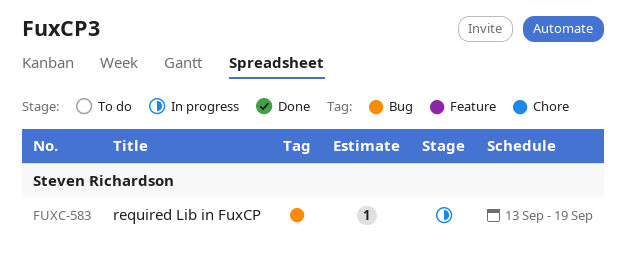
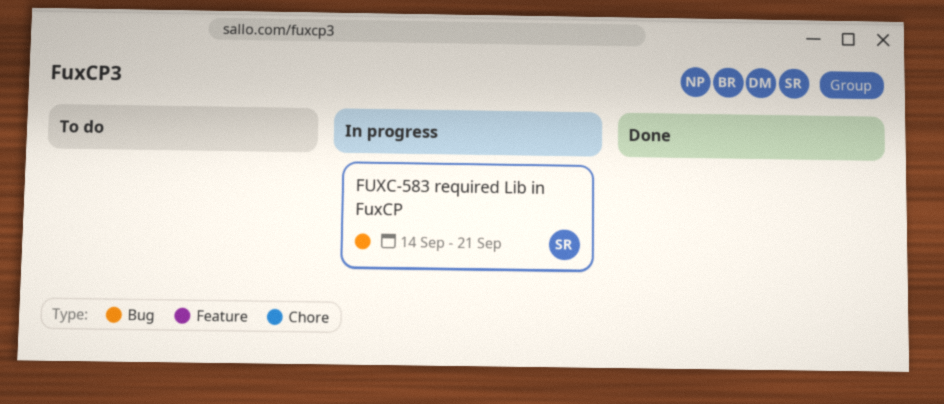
FUXC-583, start: Sep 13 -> Sep 14
FUXC-583, due: Sep 19 -> Sep 21

